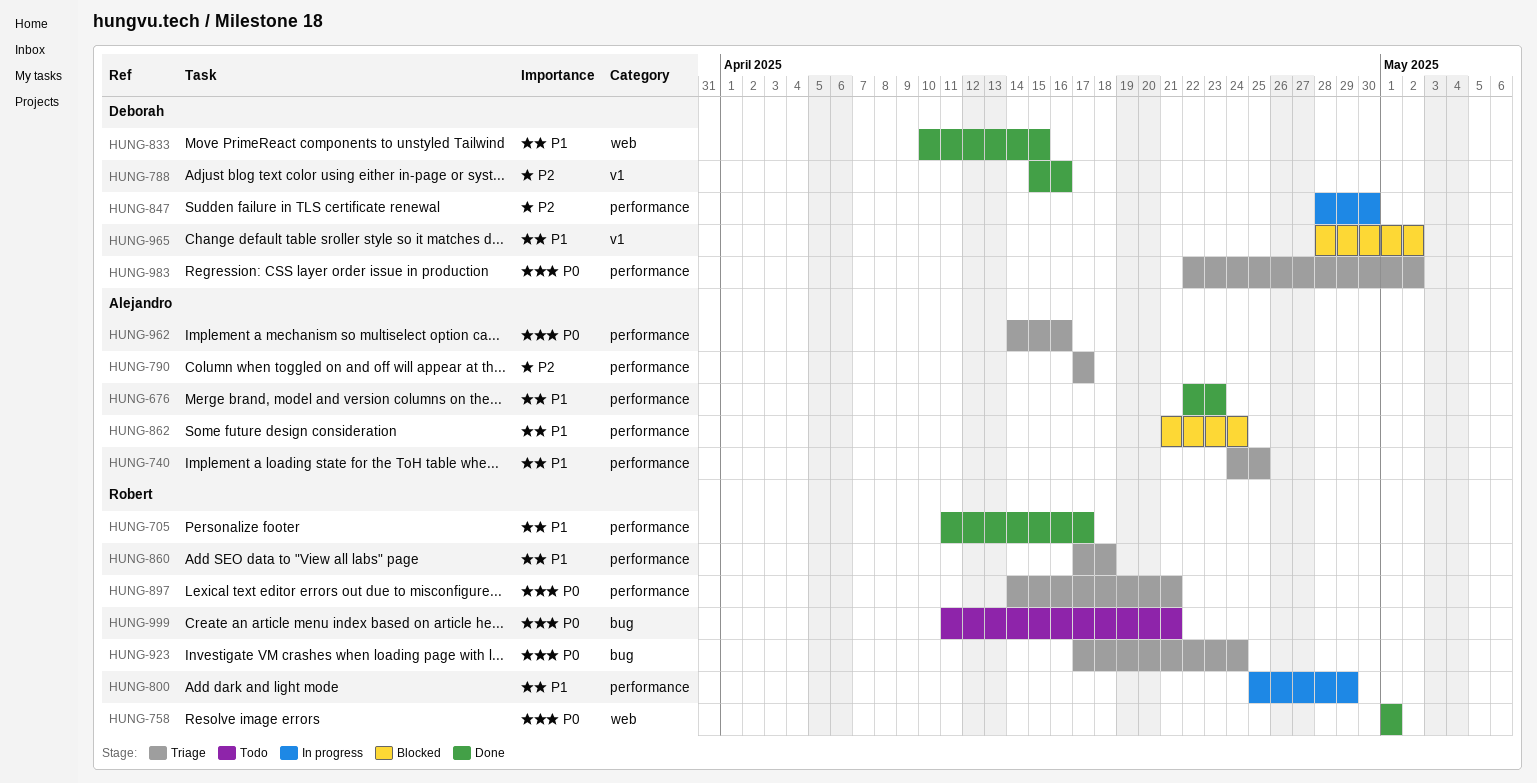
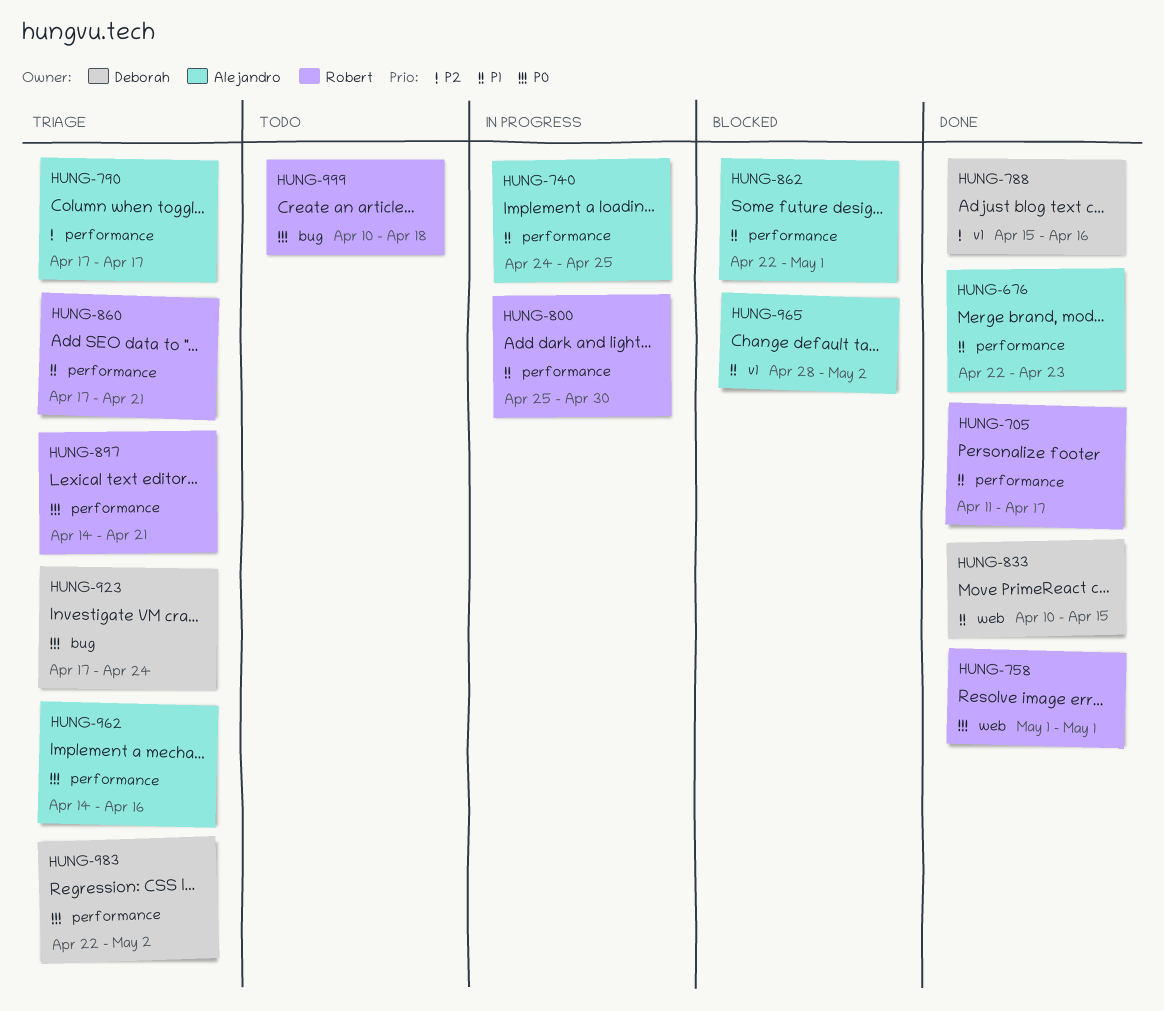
HUNG-740, status: Triage -> In progress
HUNG-800, due: Apr 29 -> Apr 30
HUNG-847: present -> none
HUNG-860, due: Apr 18 -> Apr 21
HUNG-862, start: Apr 21 -> Apr 22
HUNG-862, due: Apr 24 -> May 1
HUNG-923, owner: Robert -> Deborah
HUNG-965, owner: Deborah -> Alejandro
HUNG-999, start: Apr 11 -> Apr 10
HUNG-999, due: Apr 21 -> Apr 18

